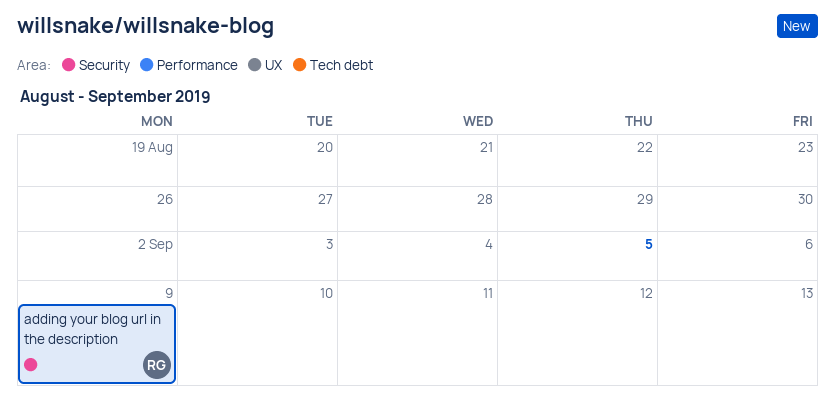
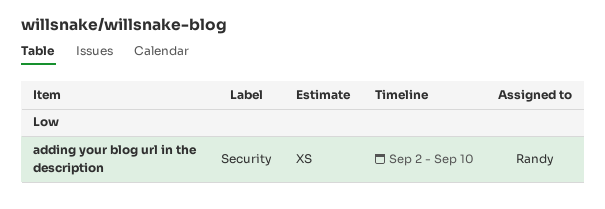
adding your blog url in the description, due: Sep 9 -> Sep 10

